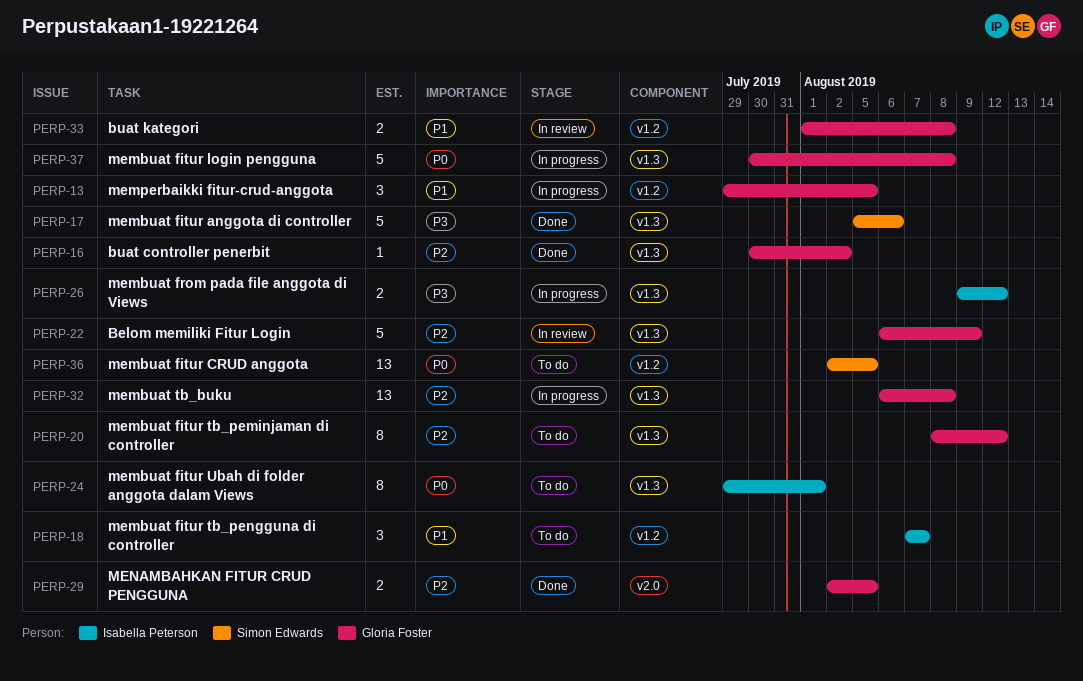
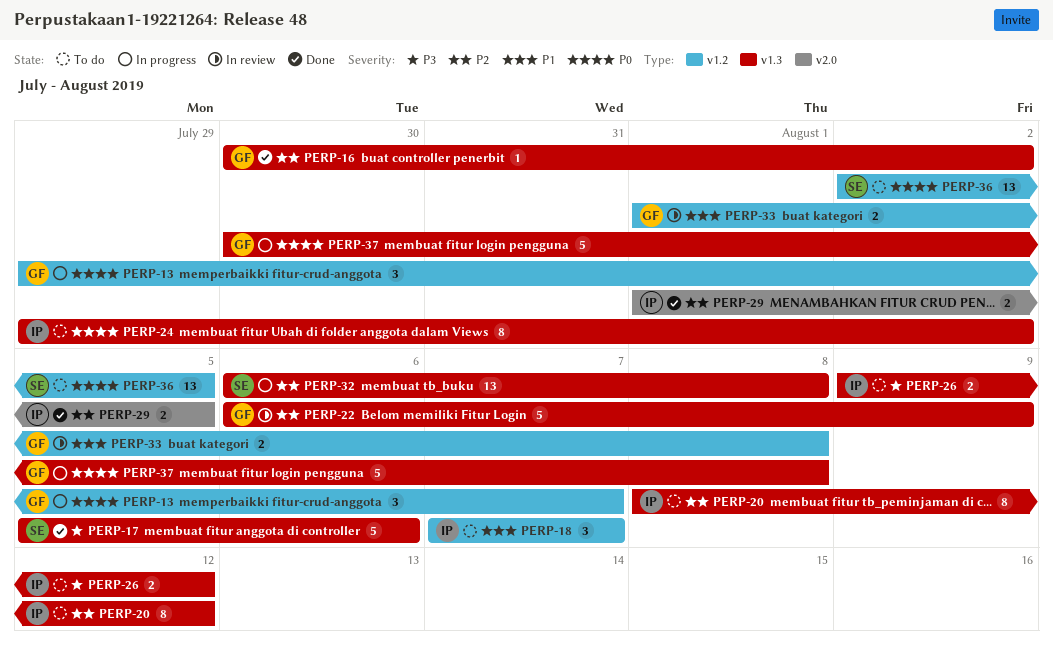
PERP-13, priority: P1 -> P0
PERP-13, due: Aug 5 -> Aug 7
PERP-20, owner: Gloria Foster -> Isabella Peterson
PERP-24, due: Aug 1 -> Aug 2
PERP-26, status: In progress -> To do
PERP-29, owner: Gloria Foster -> Isabella Peterson
PERP-29, start: Aug 2 -> Aug 1
PERP-32, owner: Gloria Foster -> Simon Edwards

